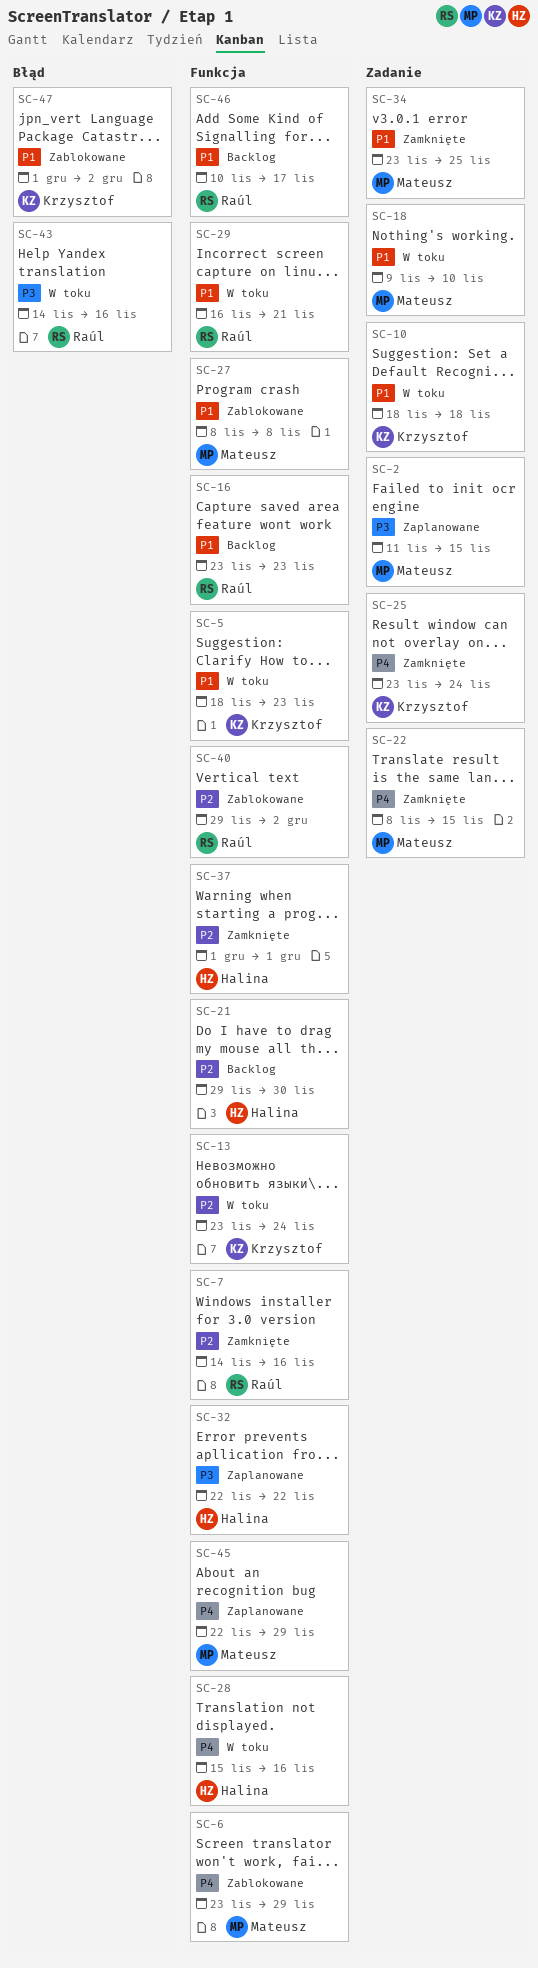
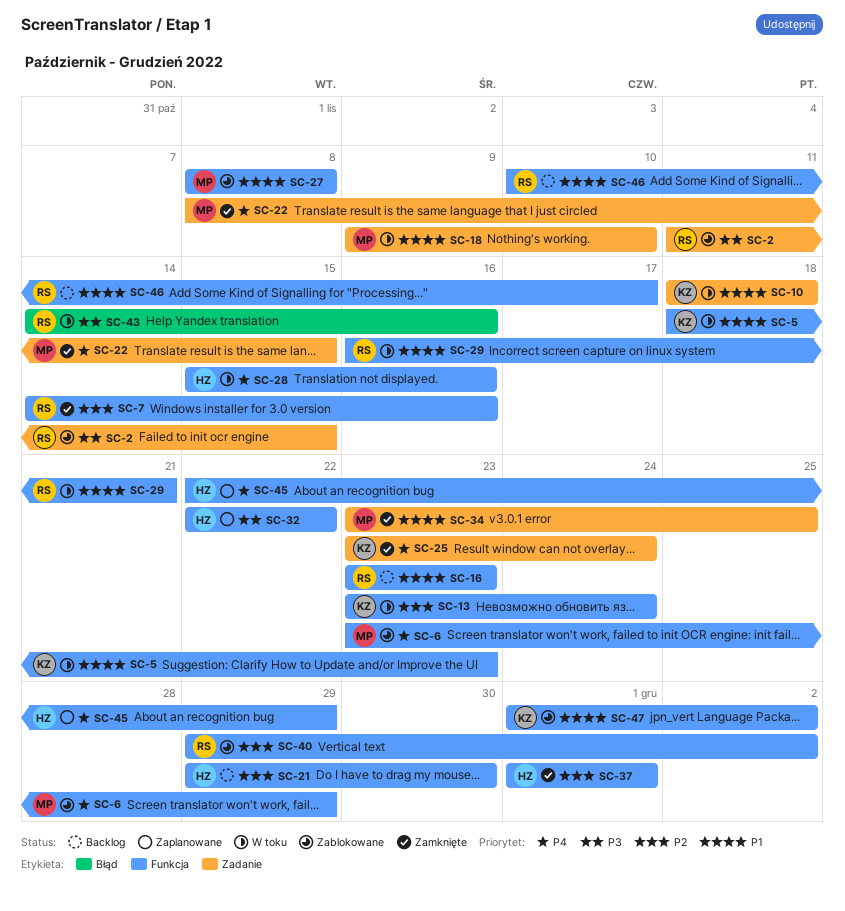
SC-2, status: Zaplanowane -> Zablokowane
SC-2, owner: Mateusz -> Raúl
SC-45, owner: Mateusz -> Halina
SC-47, label: Błąd -> Funkcja

